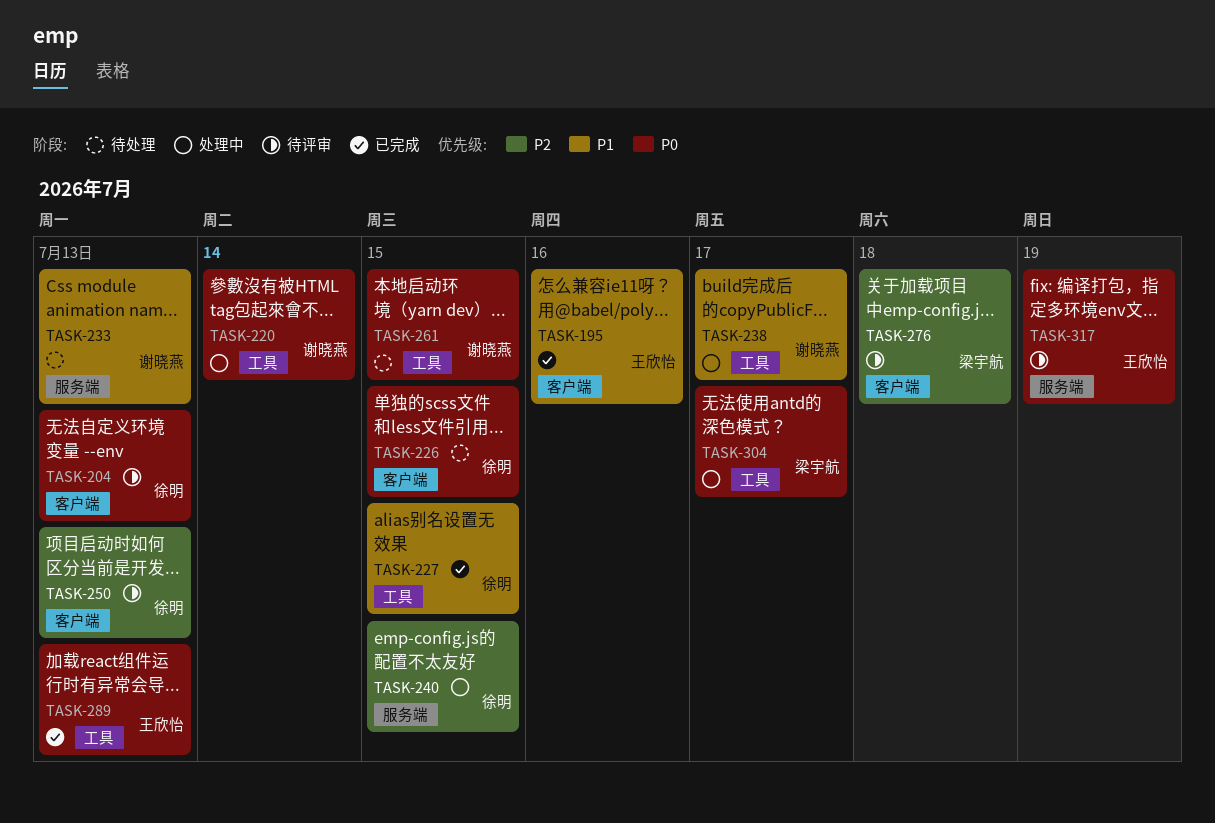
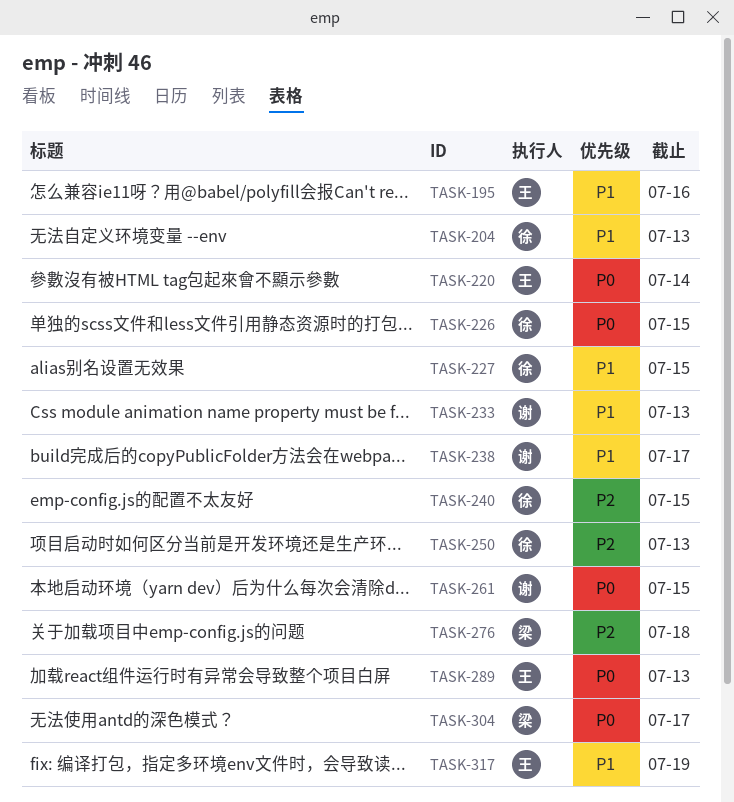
TASK-204, priority: P0 -> P1
TASK-220, owner: 谢晓燕 -> 王欣怡
TASK-317, priority: P0 -> P1

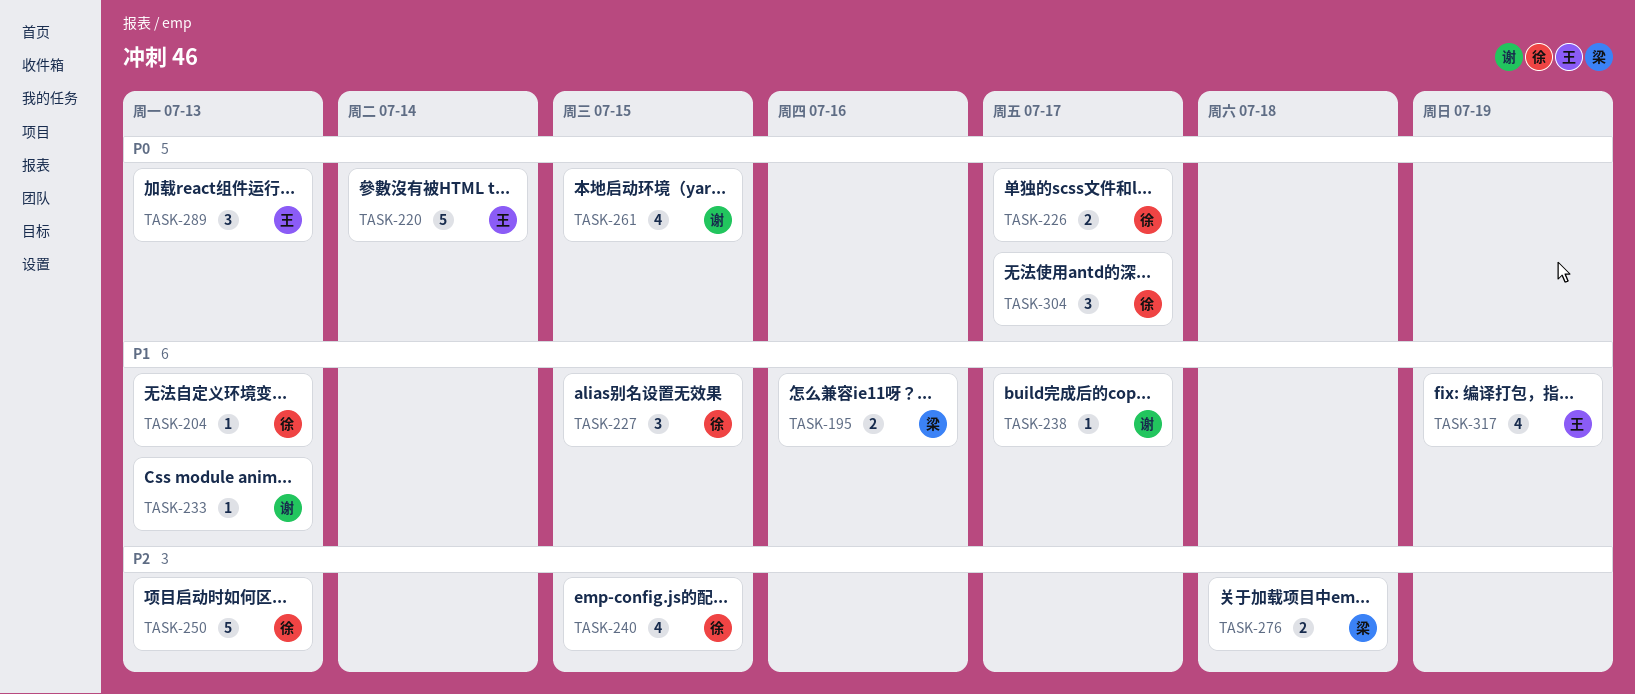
TASK-195, owner: 王 -> 梁
TASK-226, due: Jul 15 -> Jul 17
TASK-304, owner: 梁 -> 徐

